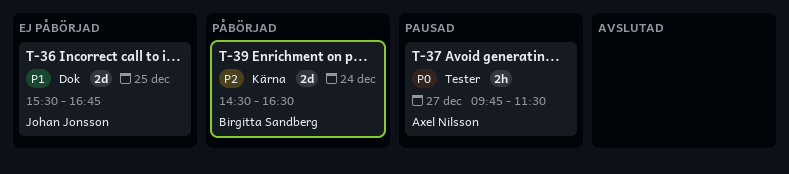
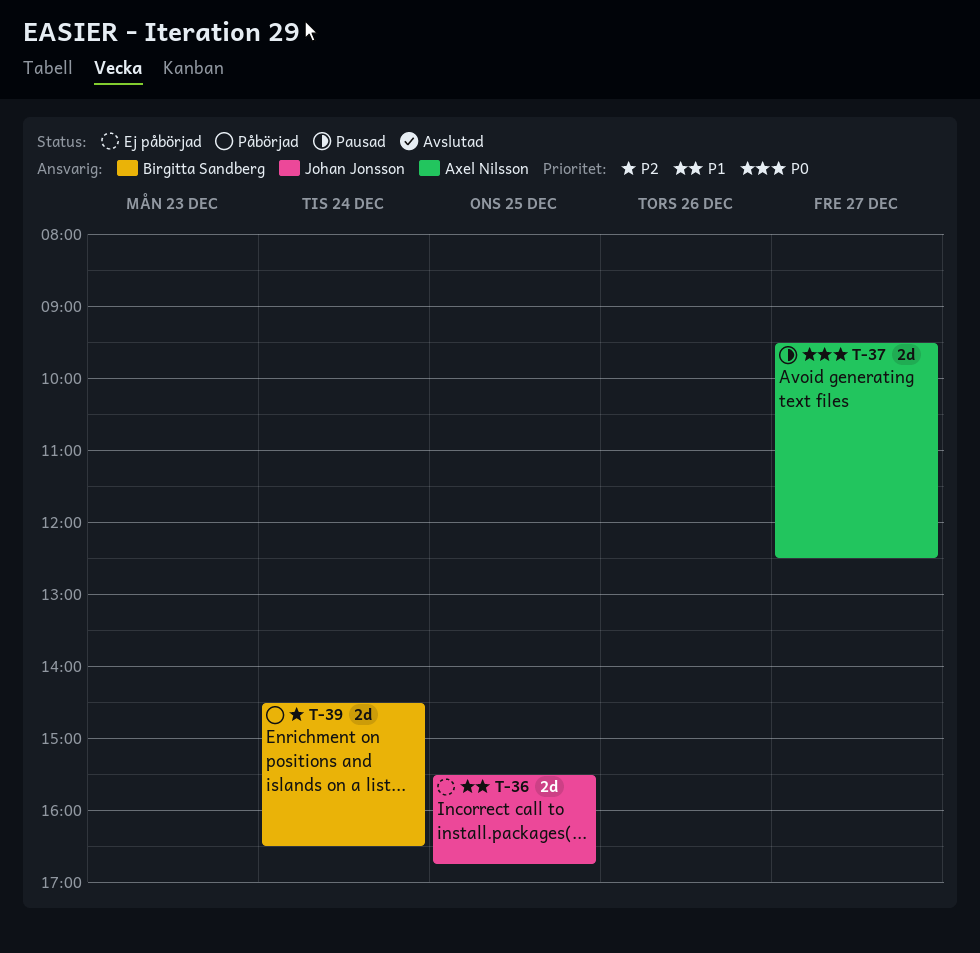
T-37, estimate: 2h -> 2d
T-37, begins: 09:45 -> 09:30
T-37, ends: 11:30 -> 12:30

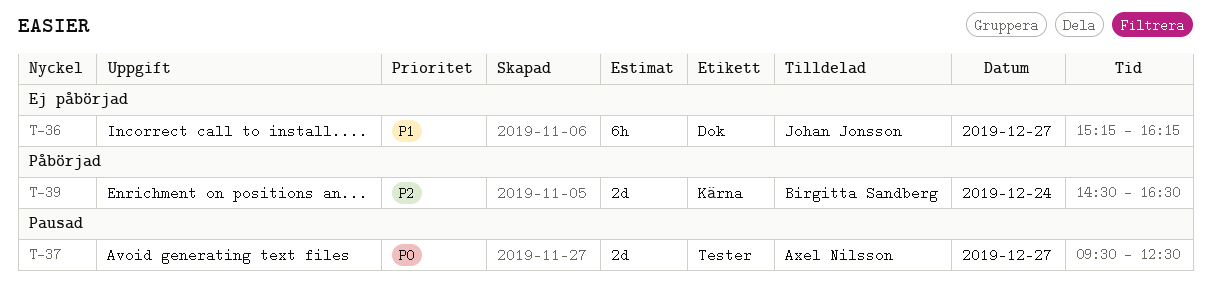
T-36, estimate: 2d -> 6h
T-36, day: Dec 25 -> Dec 27
T-36, begins: 15:30 -> 15:15
T-36, ends: 16:45 -> 16:15

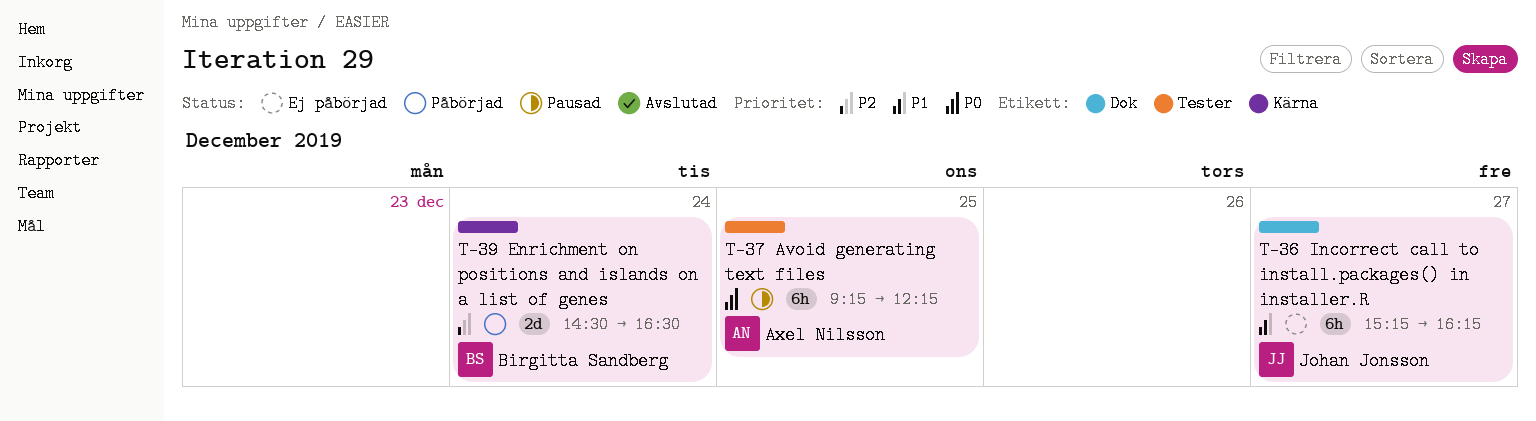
T-37, estimate: 2d -> 6h
T-37, day: Dec 27 -> Dec 25
T-37, begins: 09:30 -> 09:15
T-37, ends: 12:30 -> 12:15

